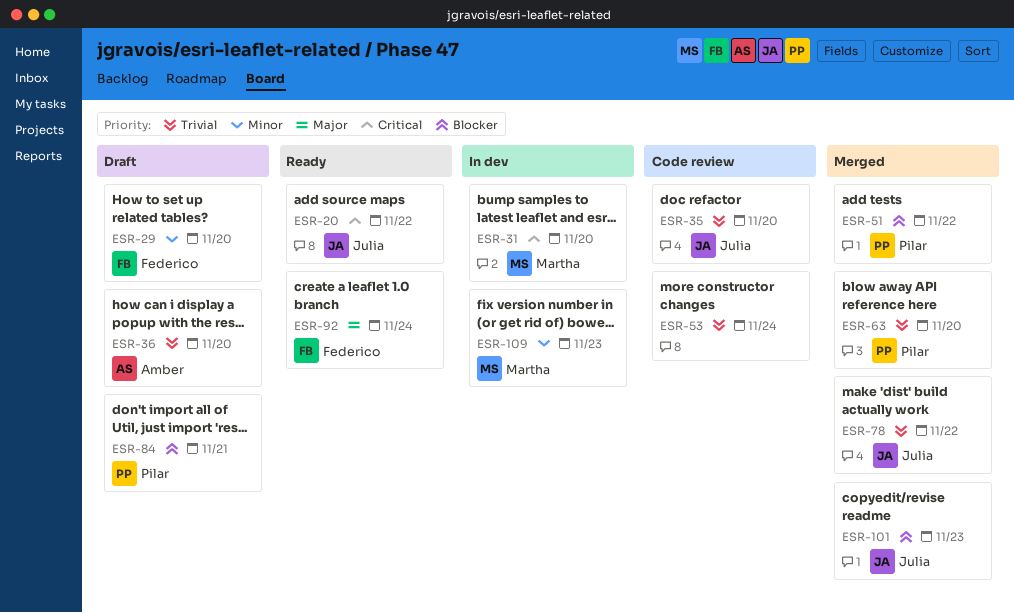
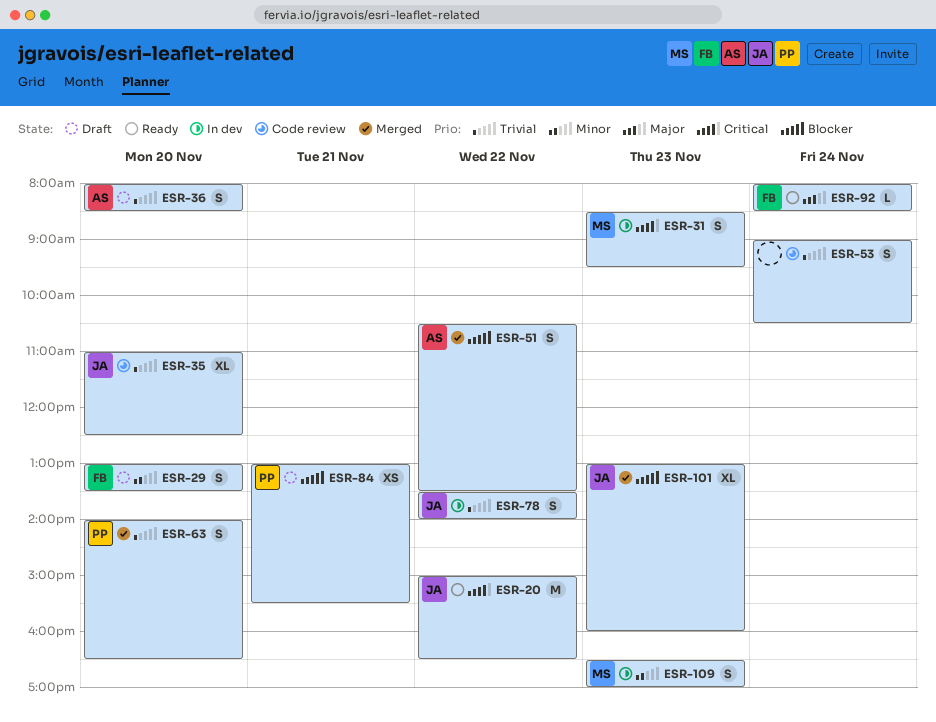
ESR-31, day: Nov 20 -> Nov 23
ESR-51, owner: Pilar -> Amber
ESR-78, status: Merged -> In dev

